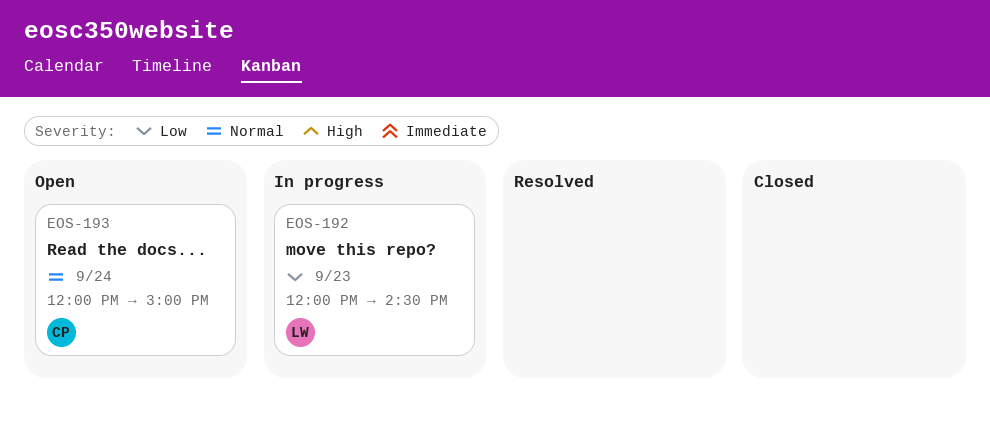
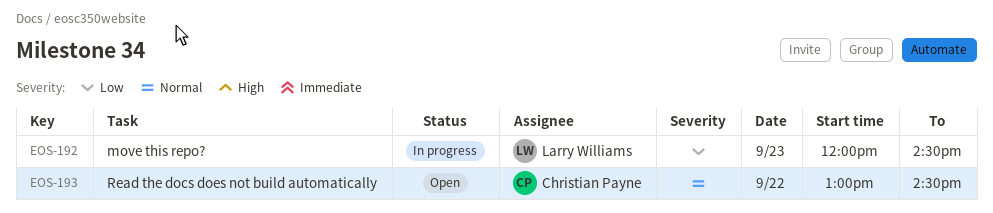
EOS-193, day: Sep 24 -> Sep 22
EOS-193, begins: 12:00 -> 13:00
EOS-193, ends: 15:00 -> 14:30

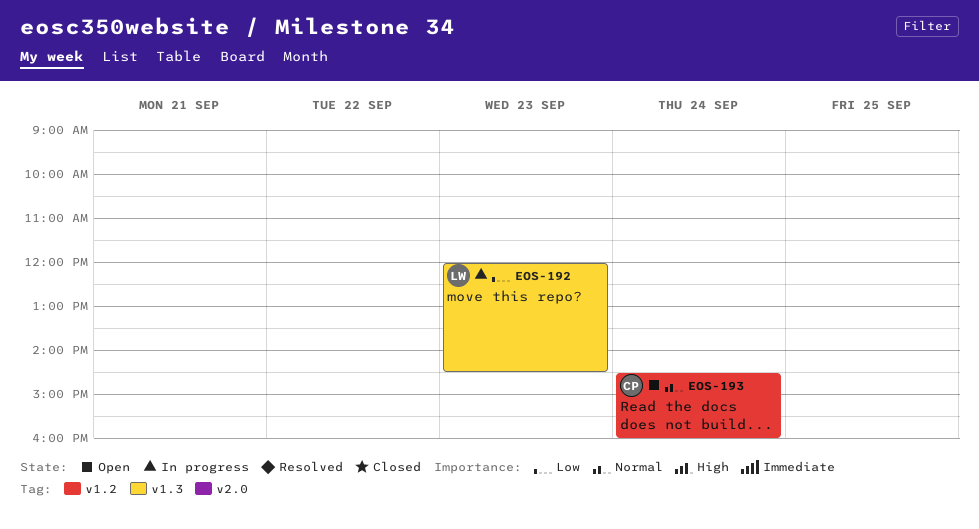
EOS-193, day: Sep 22 -> Sep 24
EOS-193, begins: 13:00 -> 14:30
EOS-193, ends: 14:30 -> 16:00

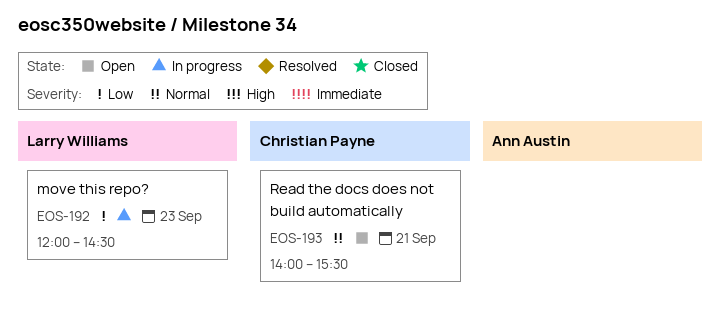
EOS-193, day: Sep 24 -> Sep 21
EOS-193, begins: 14:30 -> 14:00
EOS-193, ends: 16:00 -> 15:30

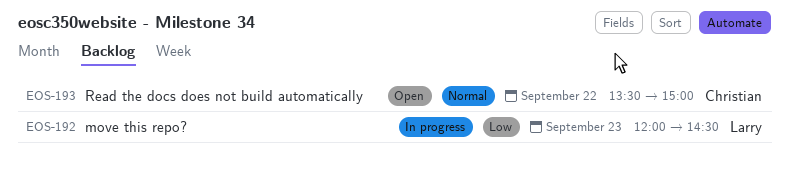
EOS-193, day: Sep 21 -> Sep 22
EOS-193, begins: 14:00 -> 13:30
EOS-193, ends: 15:30 -> 15:00

